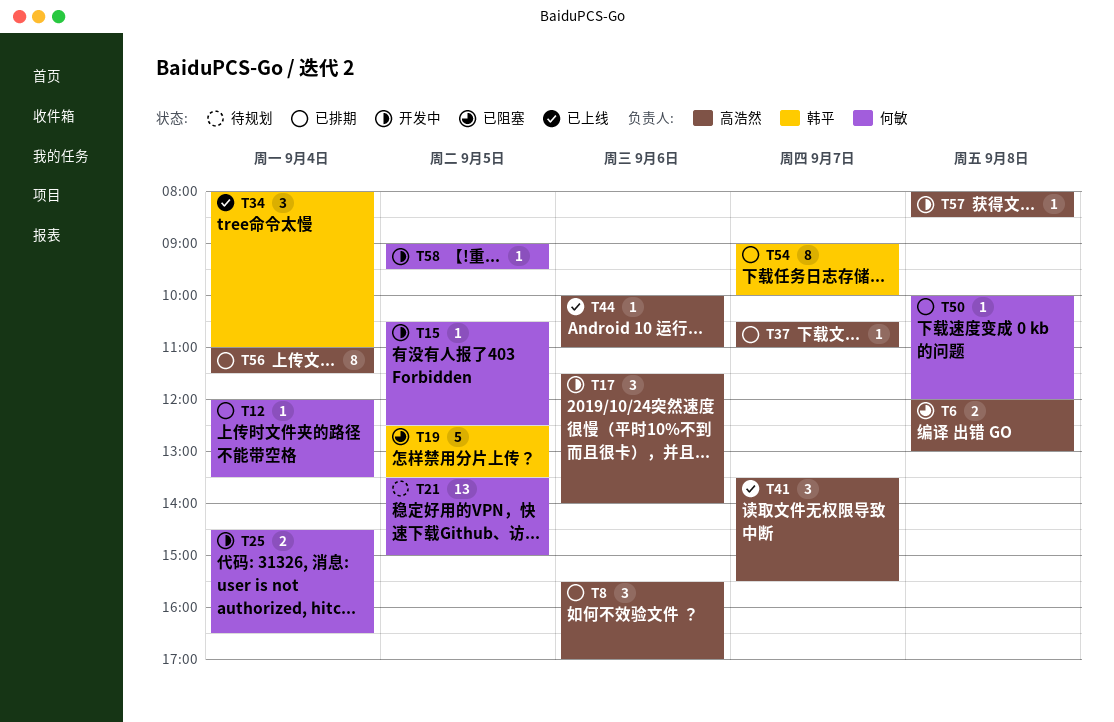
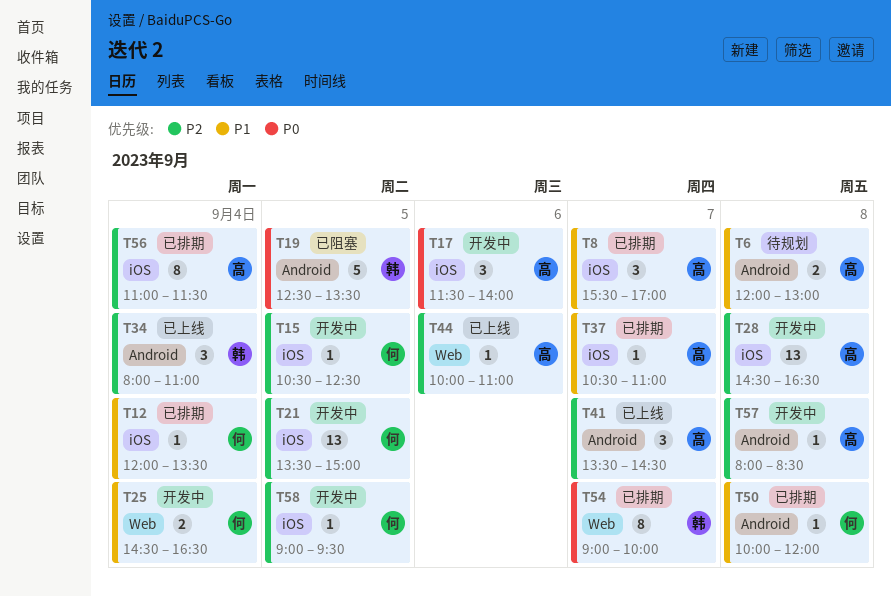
T6, status: 已阻塞 -> 待规划
T8, day: Sep 6 -> Sep 7
T21, status: 待规划 -> 开发中
T28: none -> present
T41, ends: 15:30 -> 14:30

